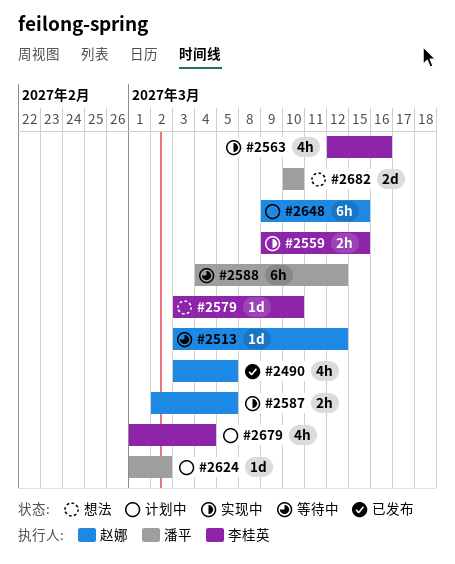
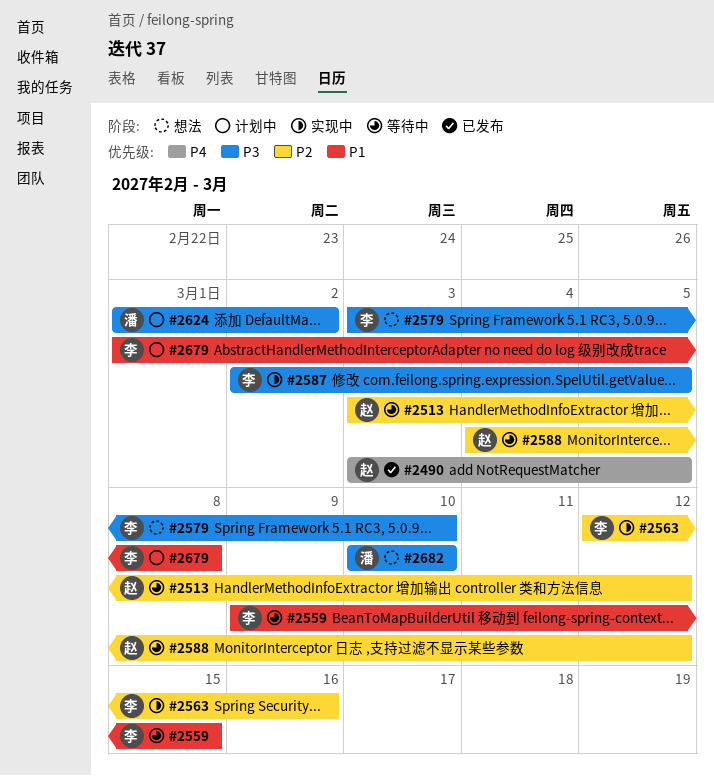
#2559, status: 实现中 -> 等待中
#2587, owner: 赵娜 -> 李桂英
#2588, owner: 潘平 -> 赵娜
#2648: present -> none
#2679, due: Mar 4 -> Mar 8

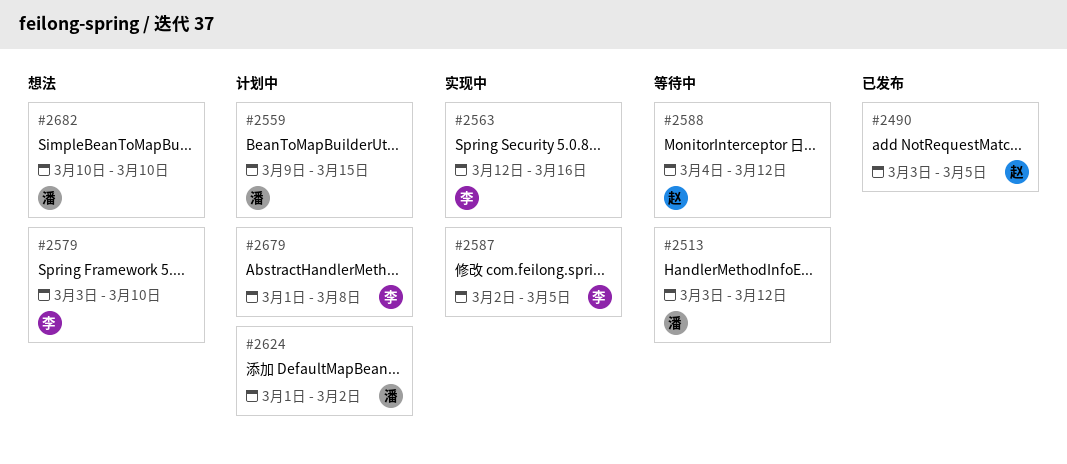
#2513, owner: 赵 -> 潘
#2559, status: 等待中 -> 计划中
#2559, owner: 李 -> 潘

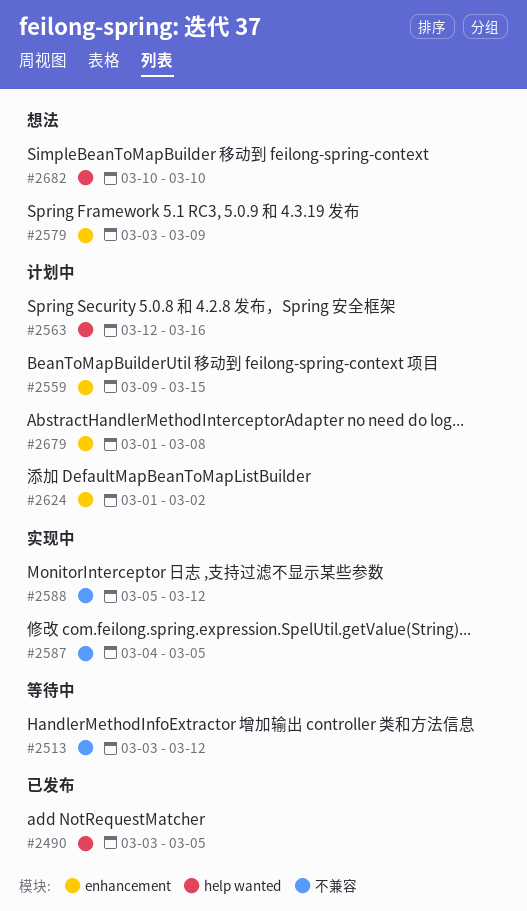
#2563, status: 实现中 -> 计划中
#2579, due: Mar 10 -> Mar 9
#2587, start: Mar 2 -> Mar 4
#2588, status: 等待中 -> 实现中
#2588, start: Mar 4 -> Mar 5

